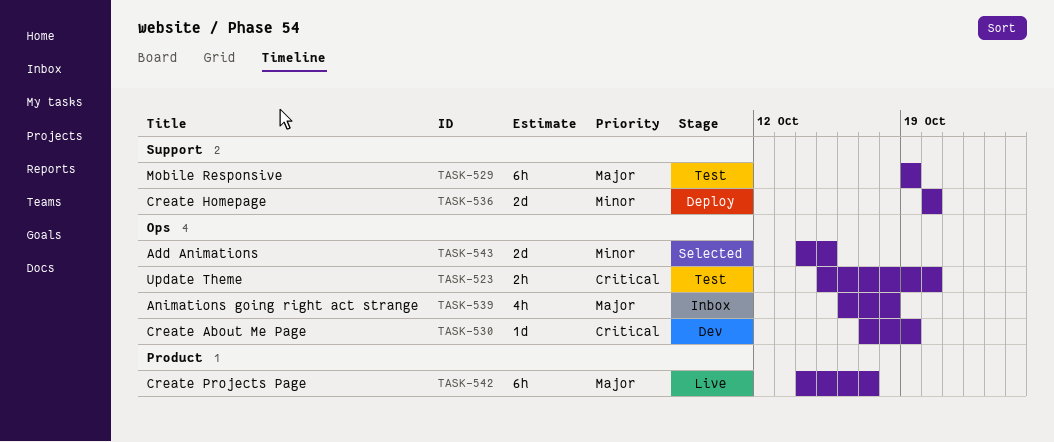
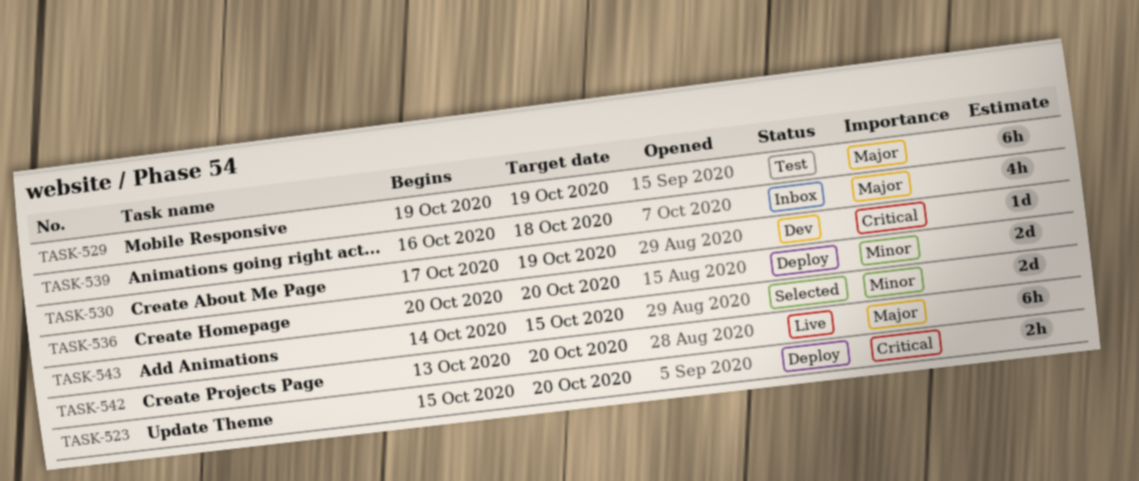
TASK-523, status: Test -> Deploy
TASK-542, start: Oct 14 -> Oct 13
TASK-542, due: Oct 17 -> Oct 20

